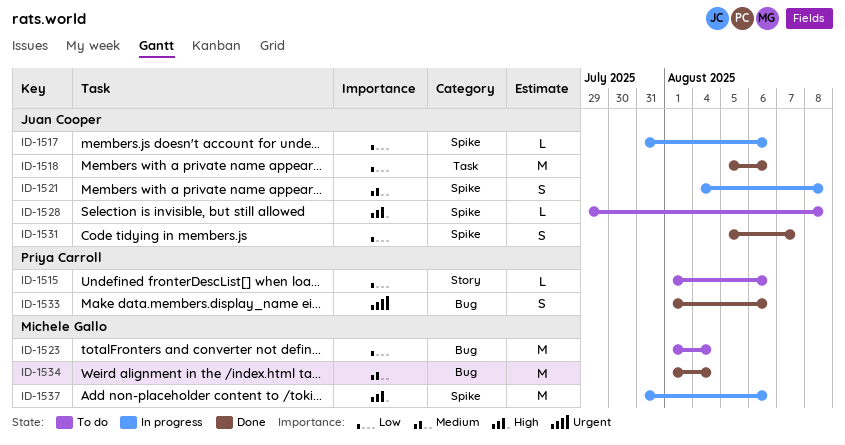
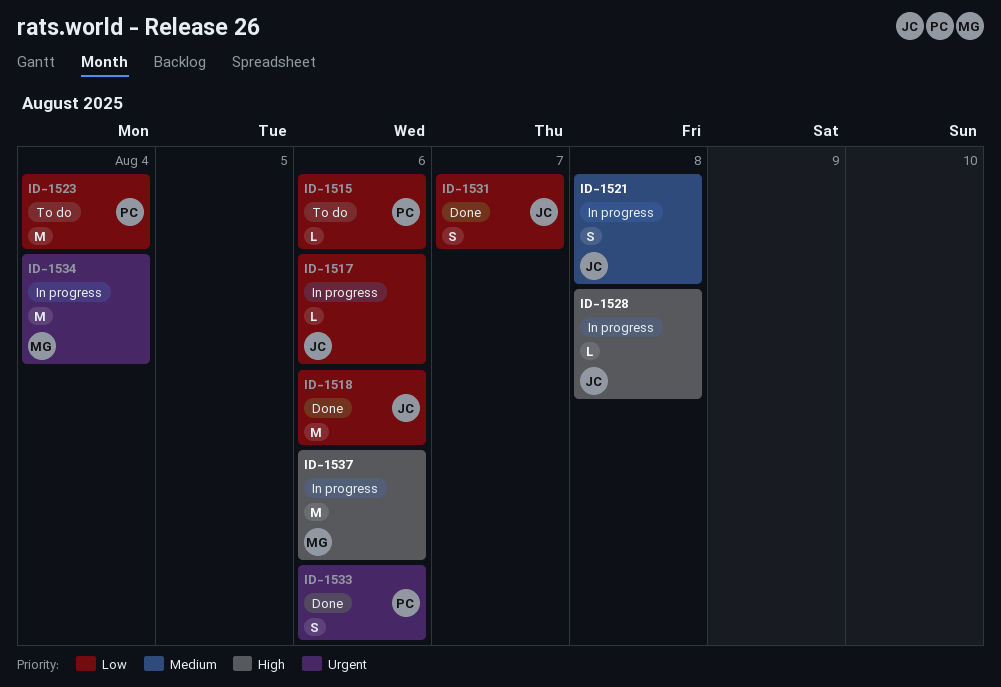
ID-1523, owner: Michele Gallo -> Priya Carroll
ID-1528, status: To do -> In progress
ID-1534, status: Done -> In progress
ID-1534, priority: Medium -> Urgent

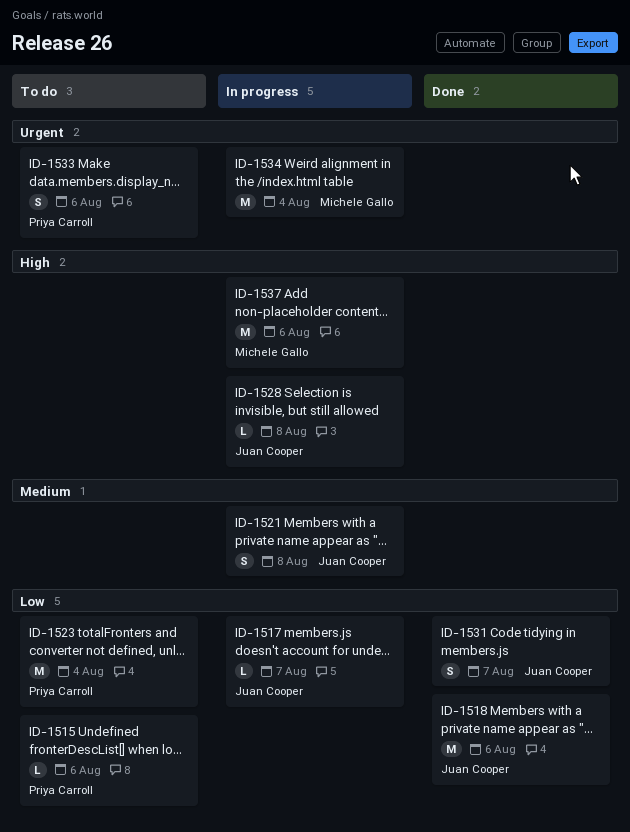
ID-1517, due: Aug 6 -> Aug 7
ID-1533, status: Done -> To do

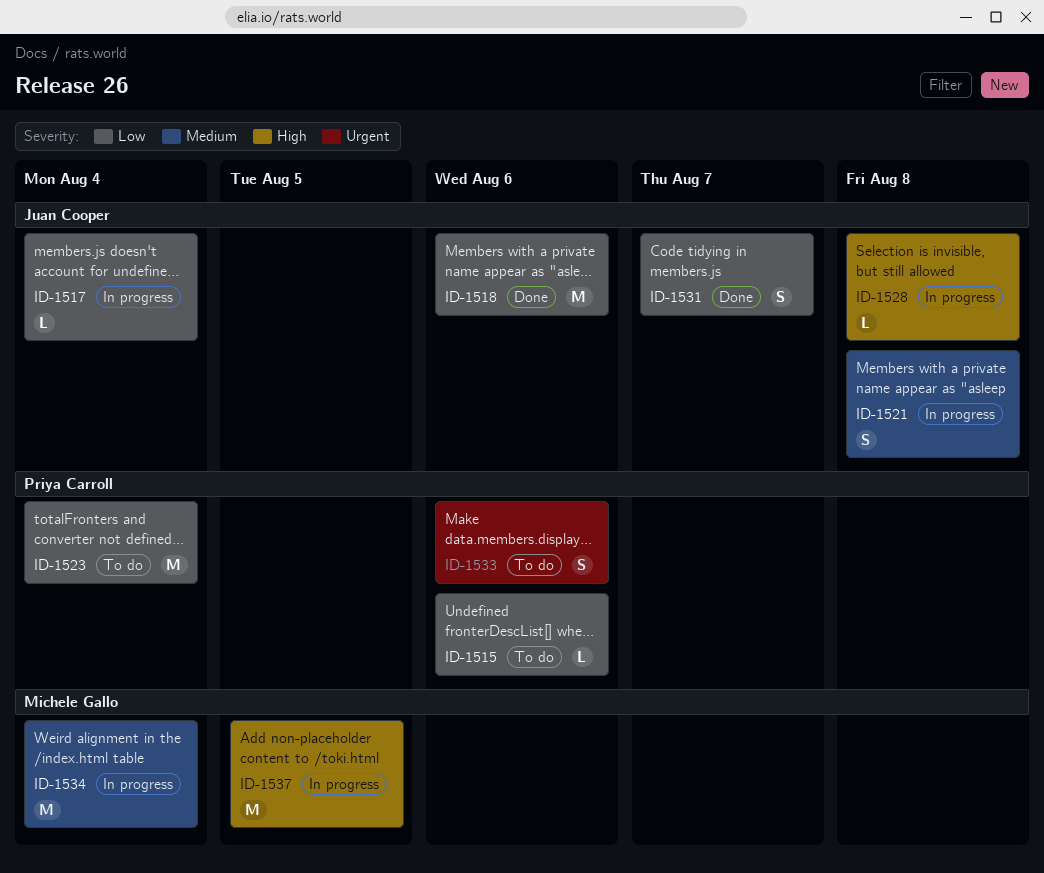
ID-1517, due: Aug 7 -> Aug 4
ID-1534, priority: Urgent -> Medium
ID-1537, due: Aug 6 -> Aug 5

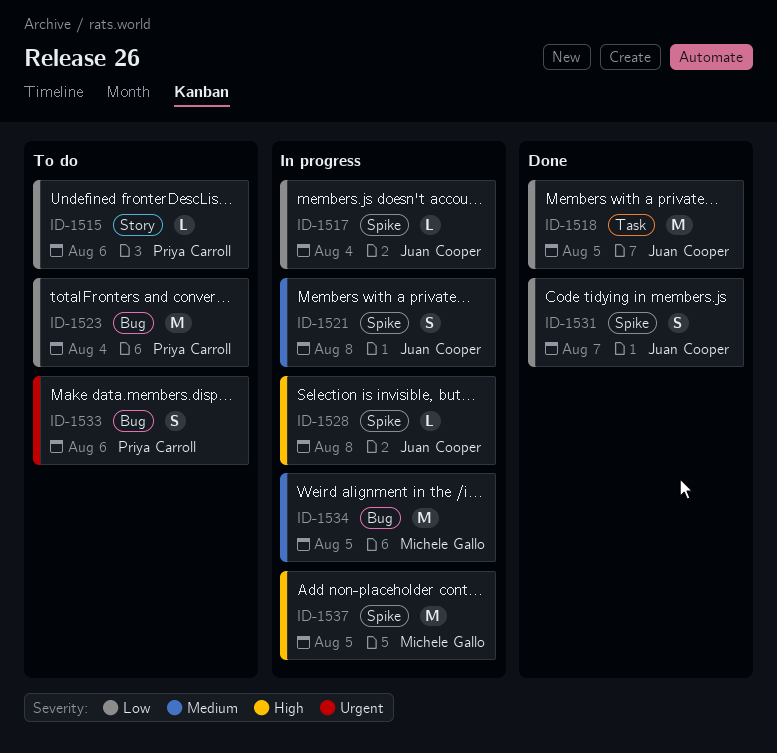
ID-1518, due: Aug 6 -> Aug 5
ID-1534, due: Aug 4 -> Aug 5

